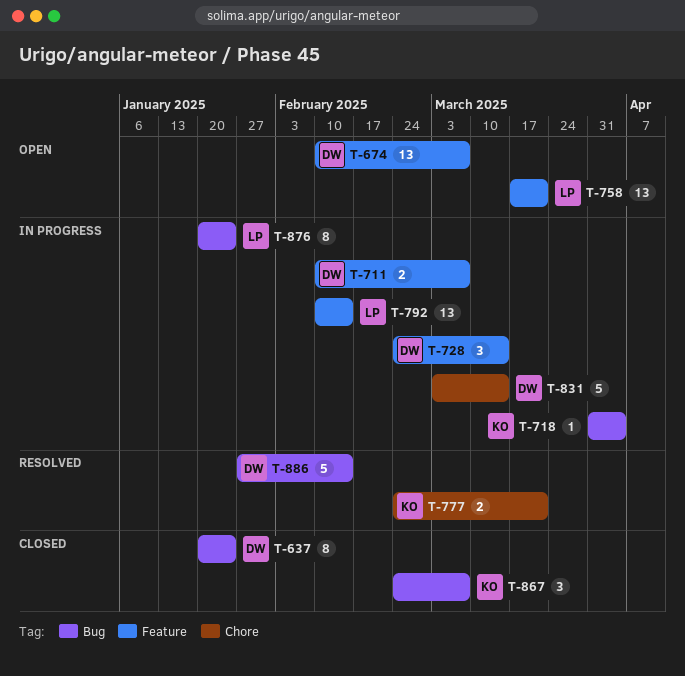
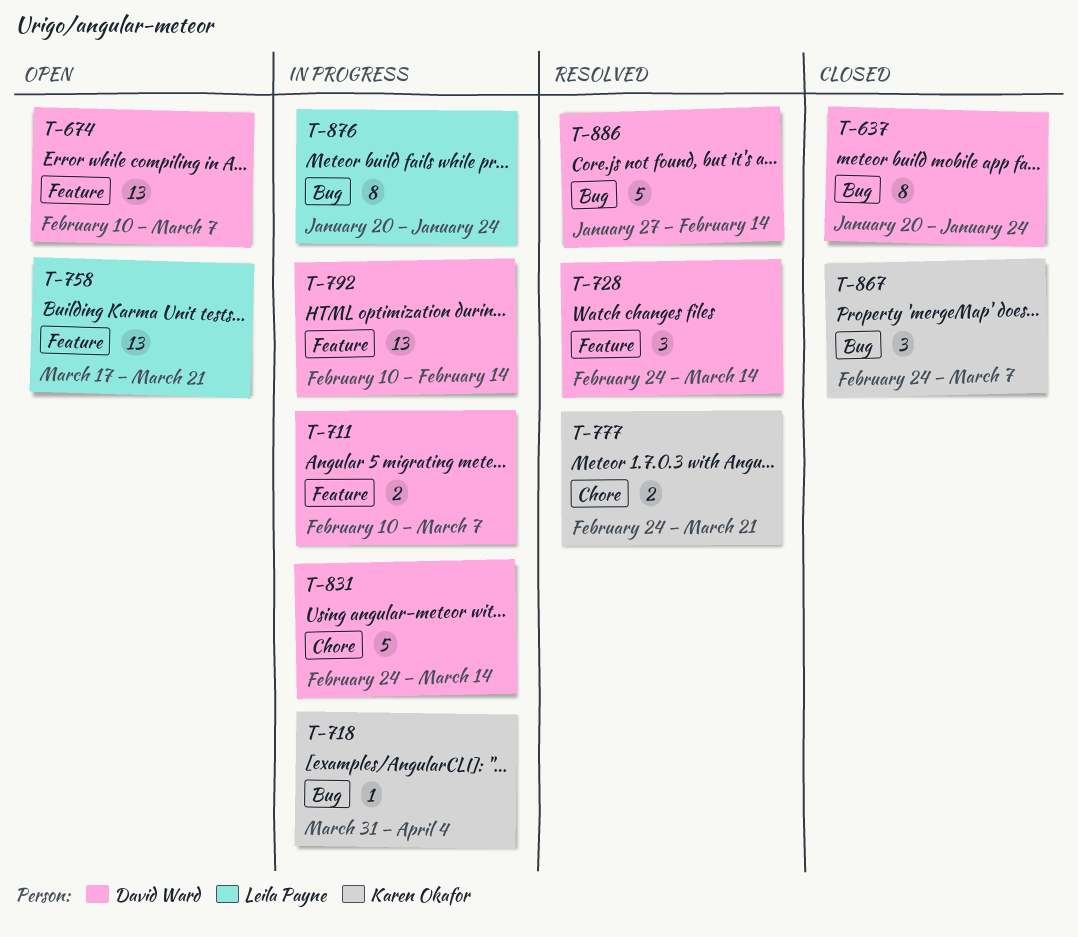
T-728, status: In progress -> Resolved
T-792, owner: Leila Payne -> David Ward
T-831, start: Mar 3 -> Feb 24

